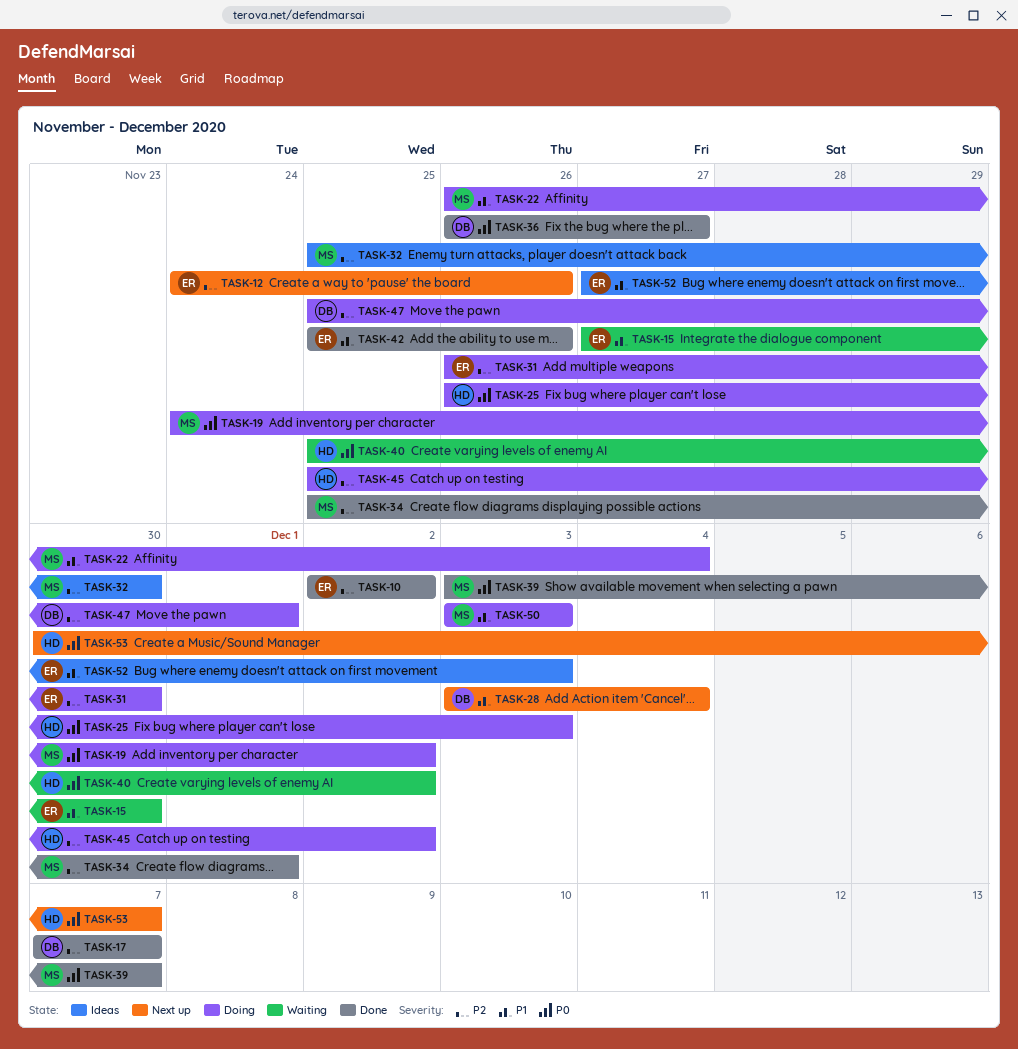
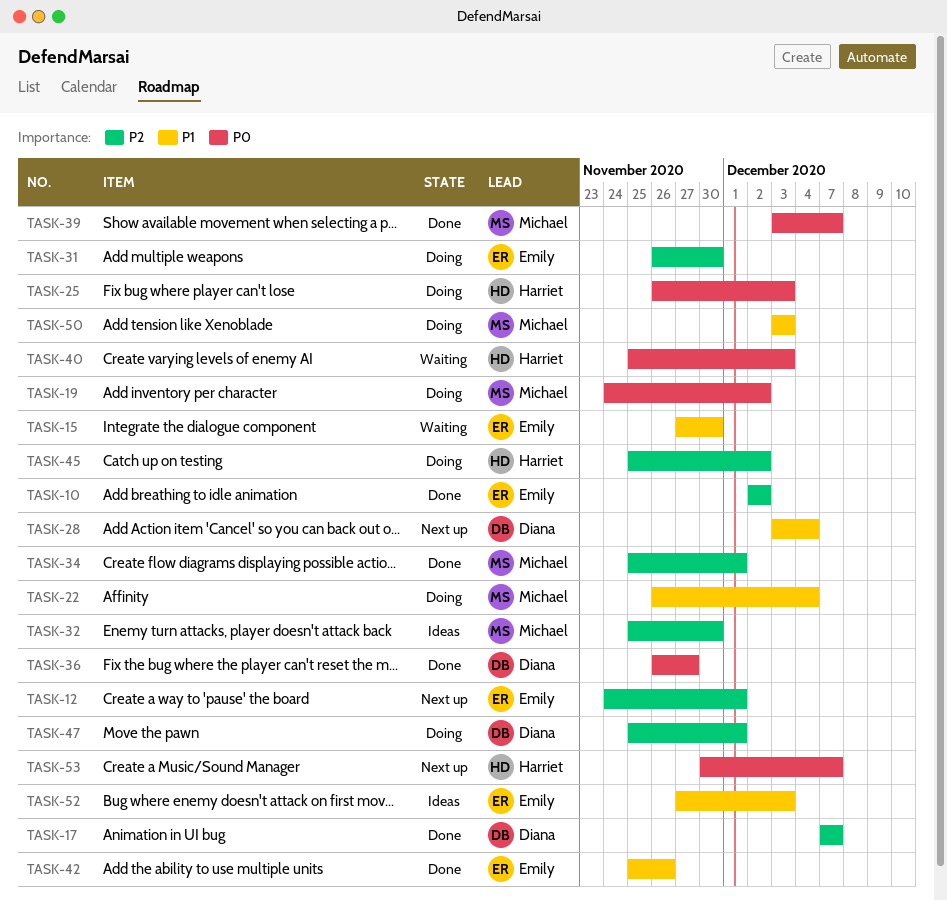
TASK-12, due: Nov 26 -> Dec 1
TASK-40, due: Dec 2 -> Dec 3

